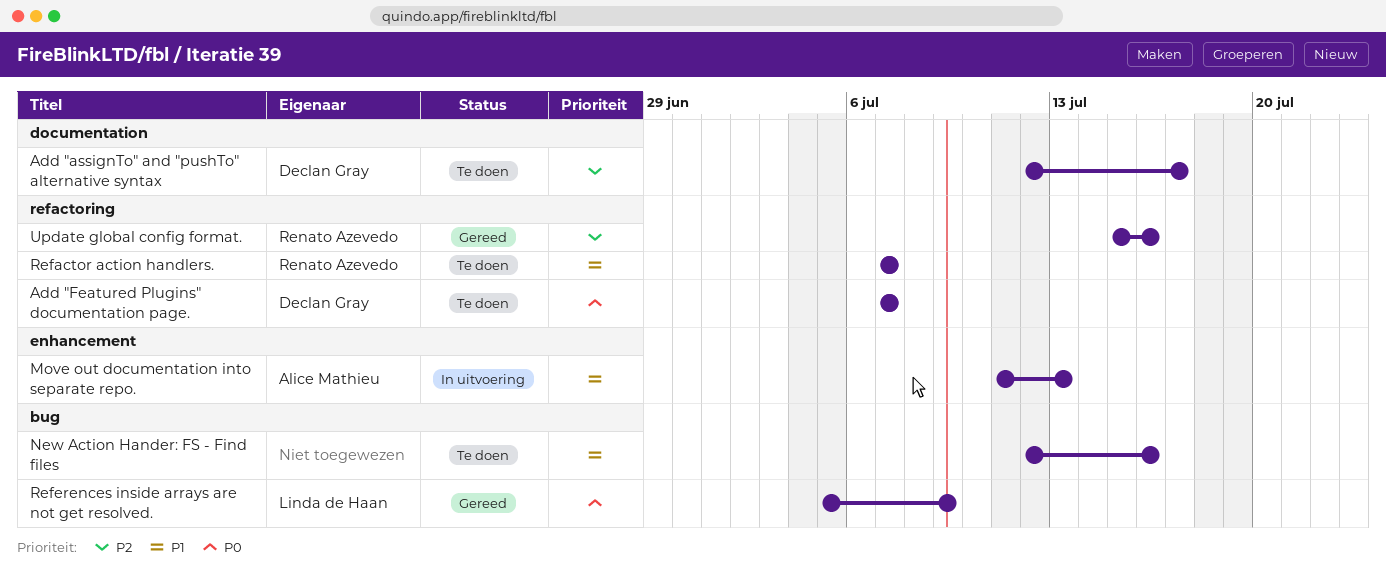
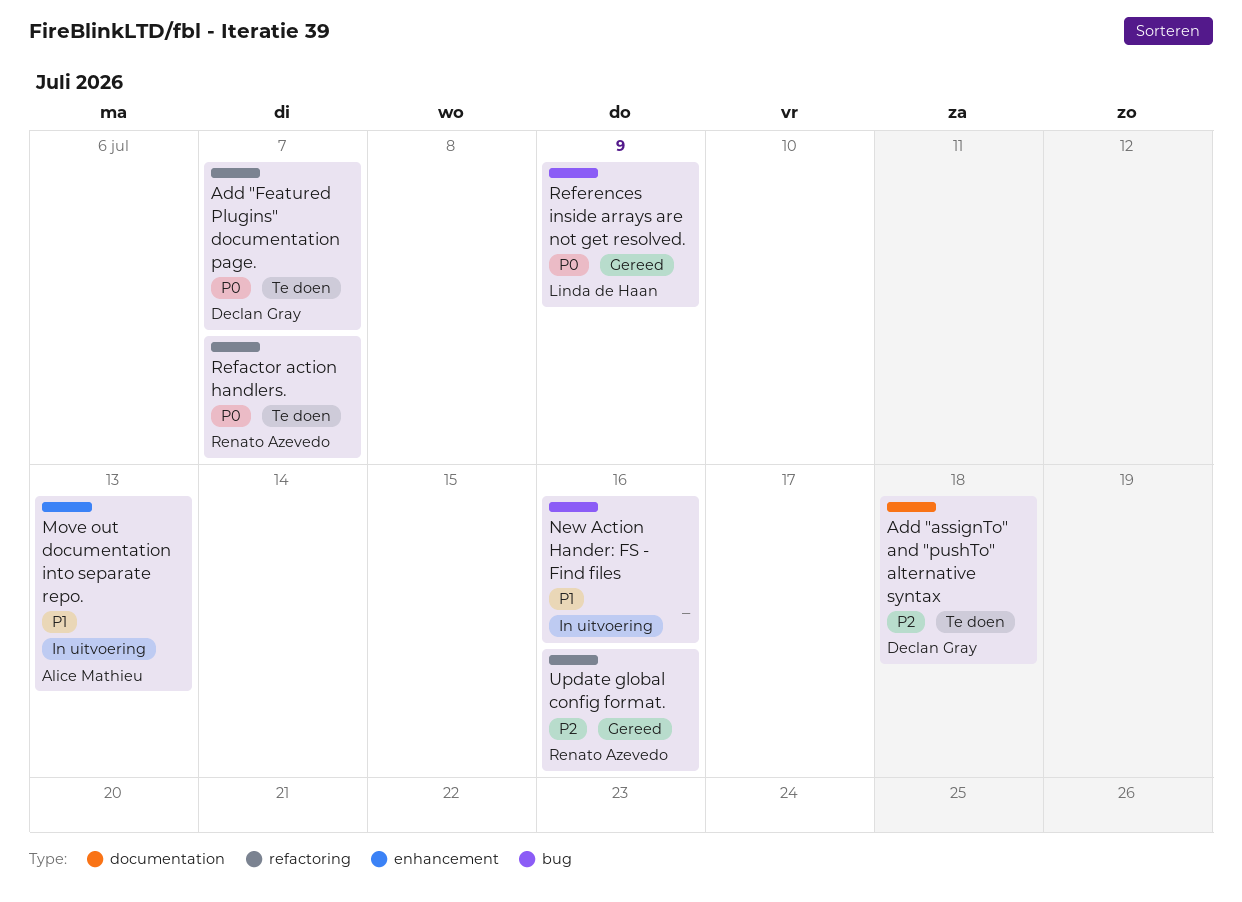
Add "assignTo" and "pushTo" alternative syntax, due: Jul 17 -> Jul 18
New Action Hander: FS - Find files, status: Te doen -> In uitvoering
Refactor action handlers., priority: P1 -> P0

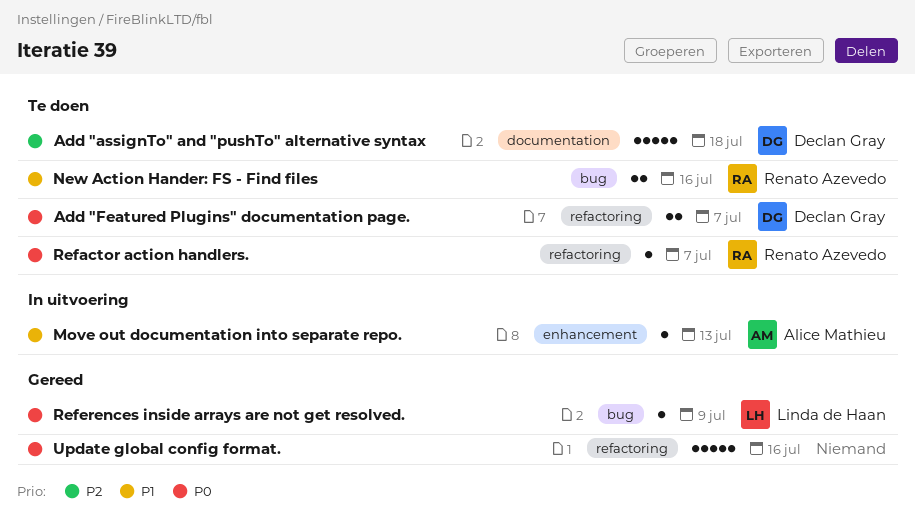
New Action Hander: FS - Find files, status: In uitvoering -> Te doen
New Action Hander: FS - Find files, owner: none -> Renato Azevedo
Update global config format., owner: Renato Azevedo -> none
Update global config format., priority: P2 -> P0

